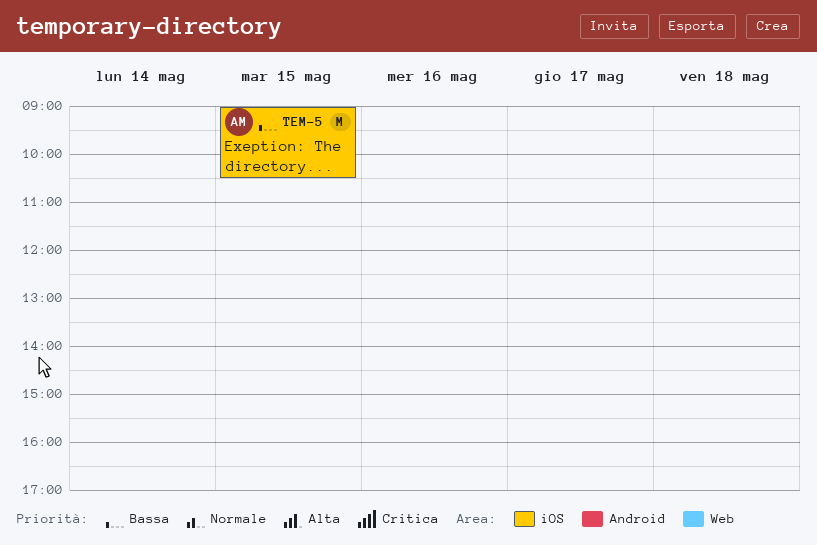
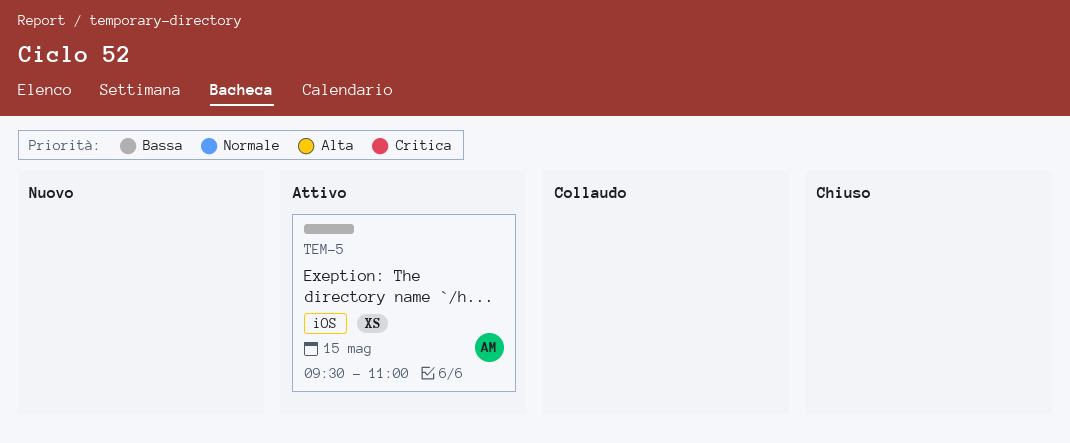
TEM-5, estimate: M -> XS
TEM-5, begins: 09:00 -> 09:30
TEM-5, ends: 10:30 -> 11:00

